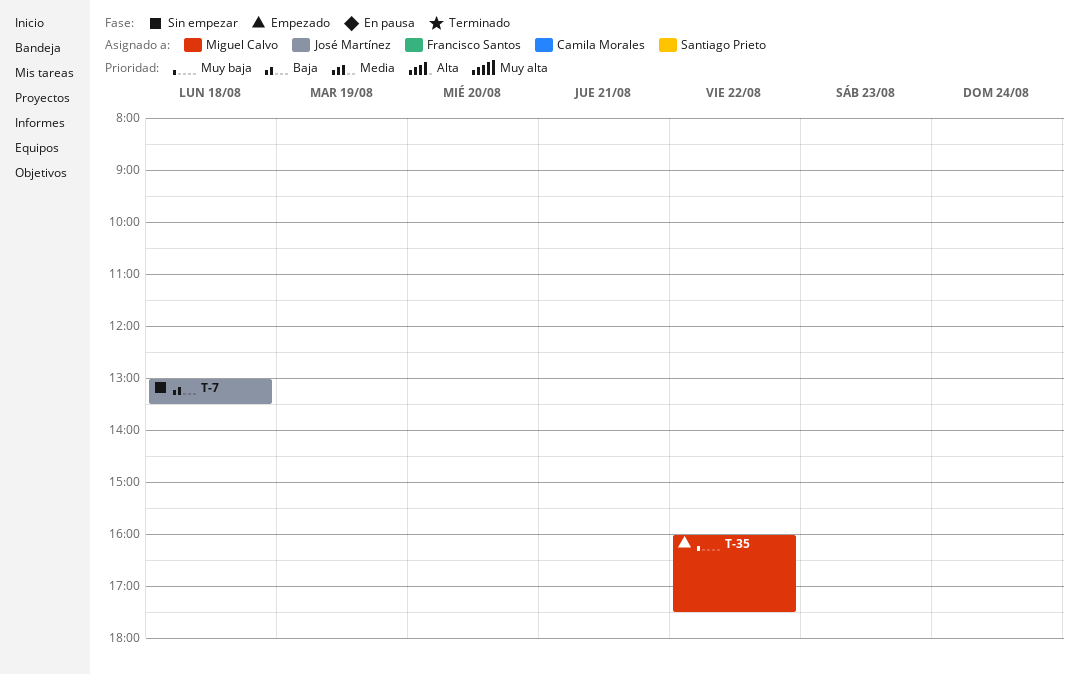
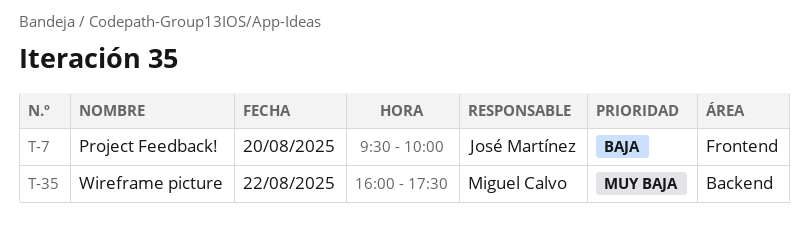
T-7, day: Aug 18 -> Aug 20
T-7, begins: 13:00 -> 09:30
T-7, ends: 13:30 -> 10:00

